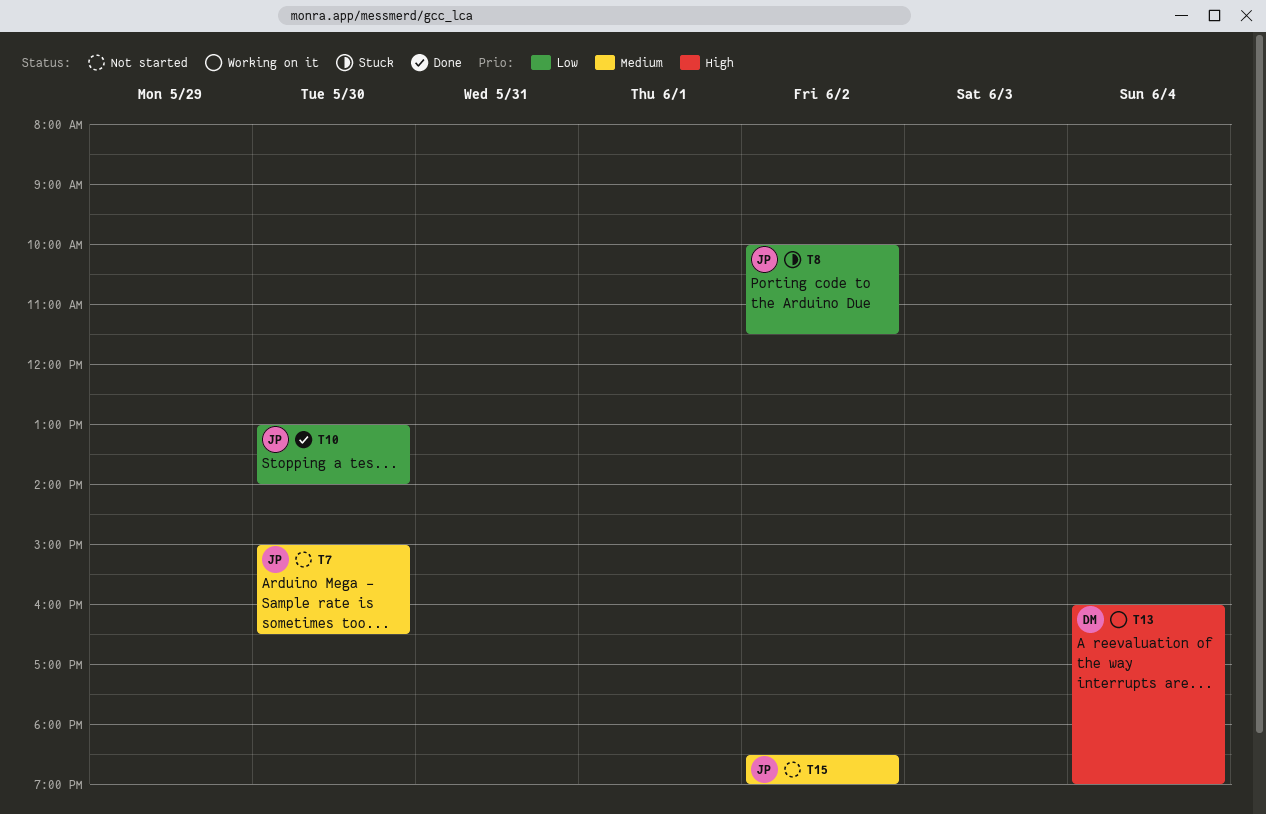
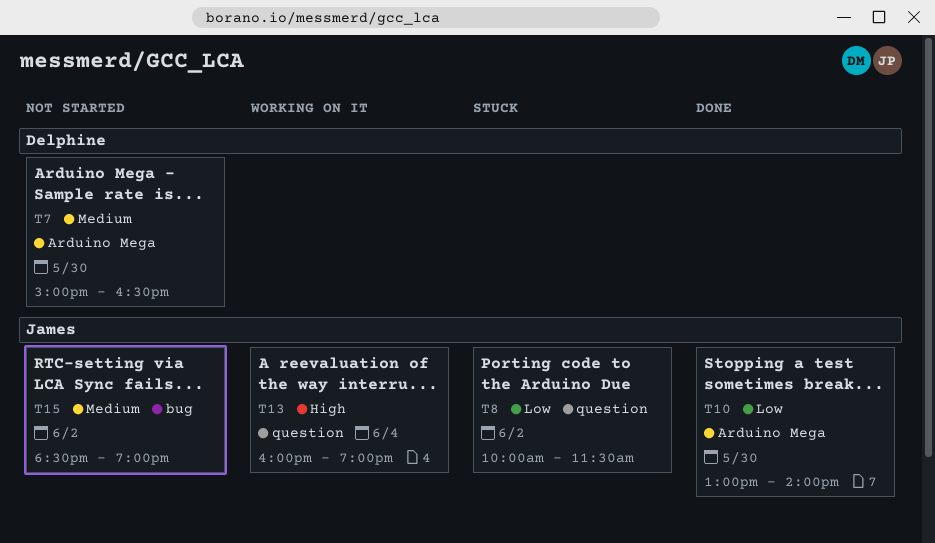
T7, owner: James -> Delphine
T13, owner: Delphine -> James

